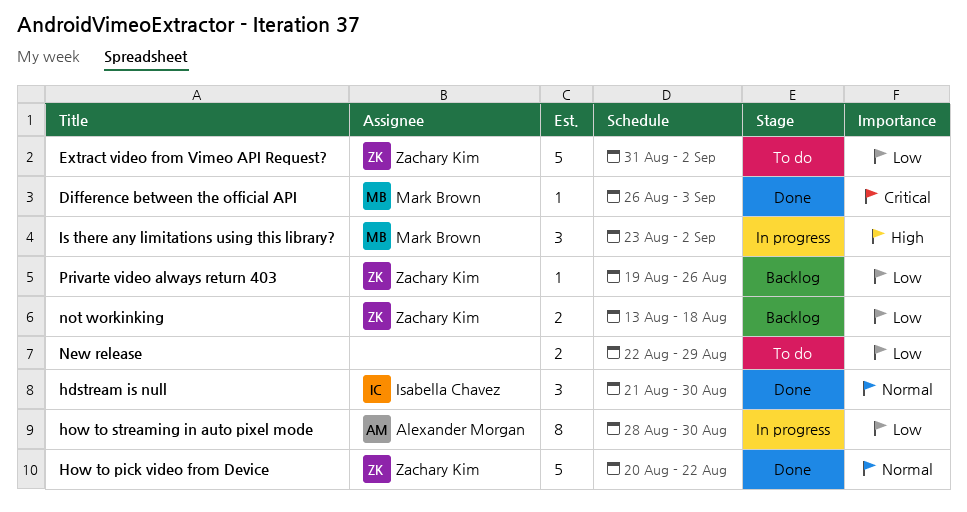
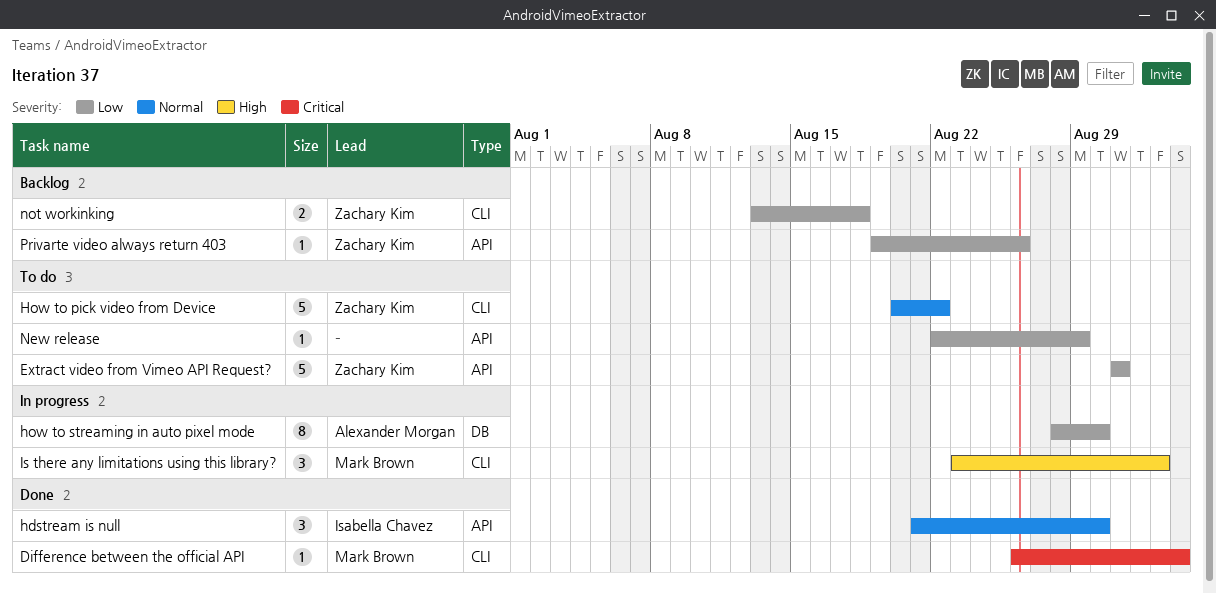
Extract video from Vimeo API Request?, due: Sep 2 -> Aug 31
How to pick video from Device, status: Done -> To do
New release, estimate: 2 -> 1

